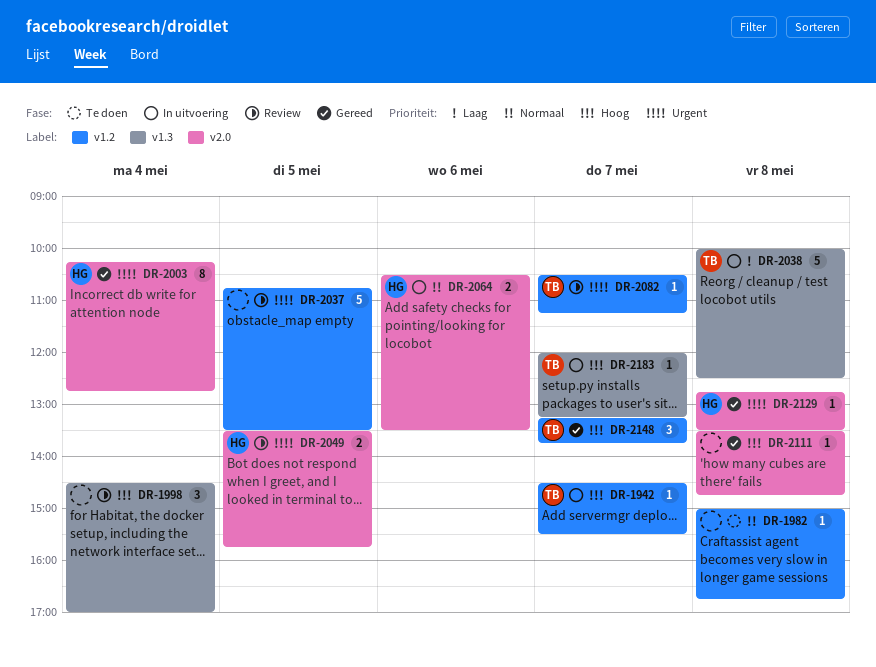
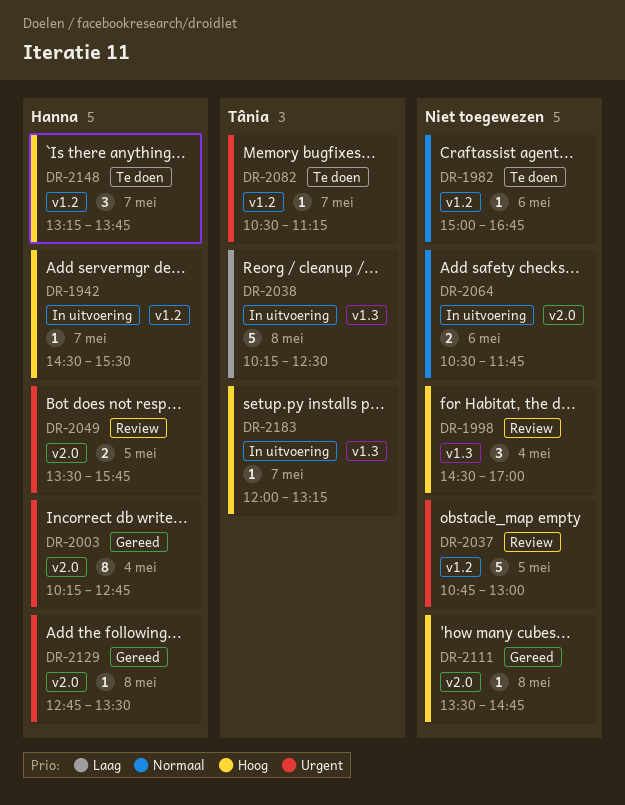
DR-1942, owner: Tânia -> Hanna
DR-1982, day: May 8 -> May 6
DR-2037, ends: 13:30 -> 13:00
DR-2038, begins: 10:00 -> 10:15
DR-2064, owner: Hanna -> none
DR-2064, ends: 13:30 -> 11:45
DR-2082, status: Review -> Te doen
DR-2148, status: Gereed -> Te doen
DR-2148, owner: Tânia -> Hanna

